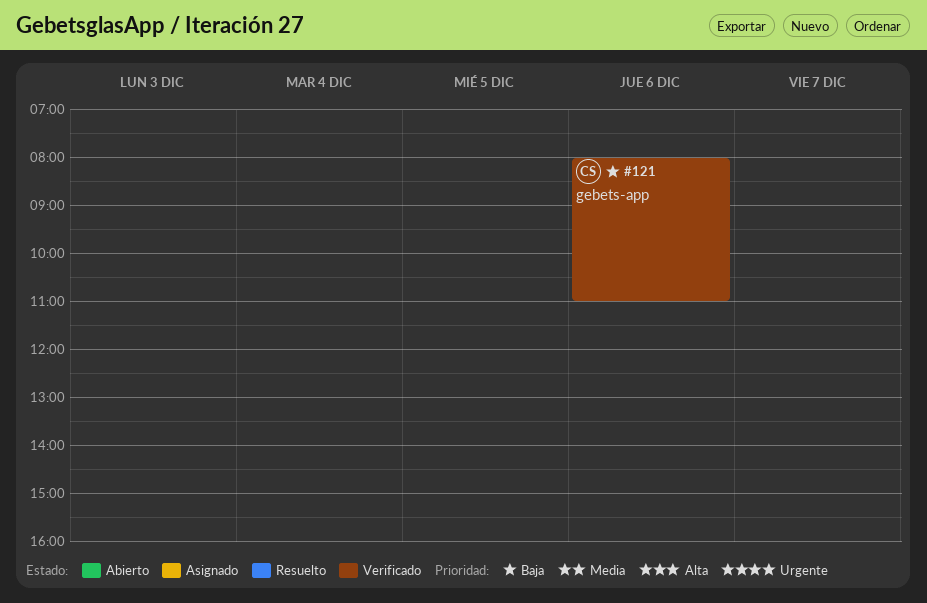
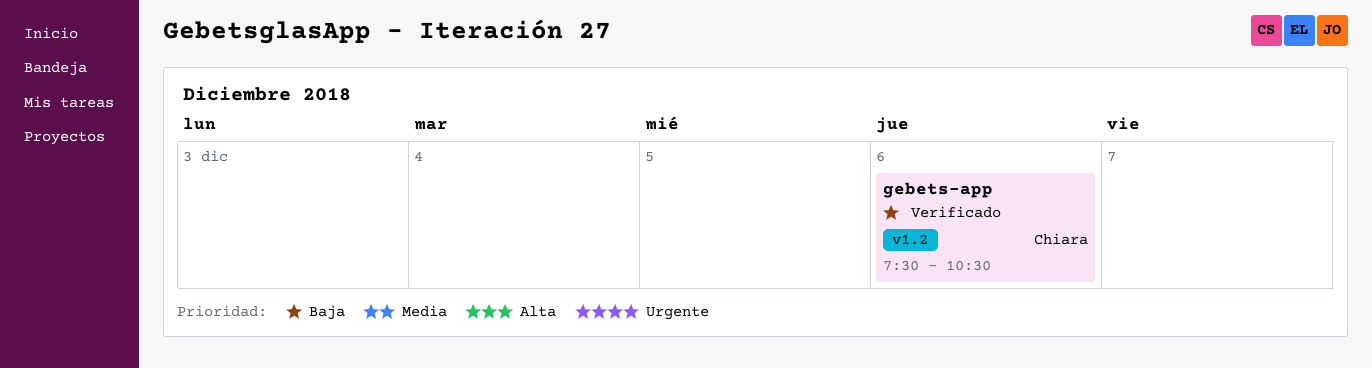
gebets-app, begins: 08:00 -> 07:30
gebets-app, ends: 11:00 -> 10:30

